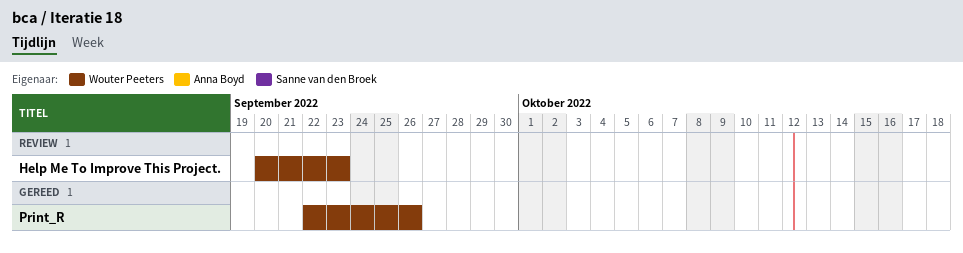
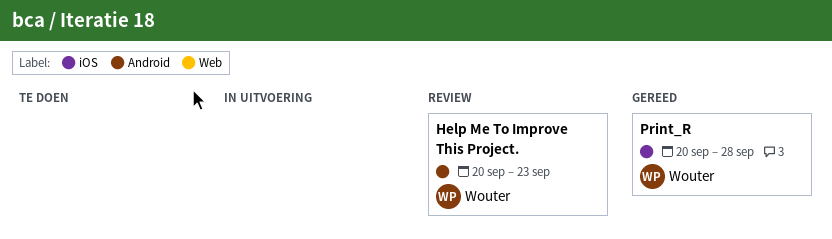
Print_R, start: Sep 22 -> Sep 20
Print_R, due: Sep 26 -> Sep 28

